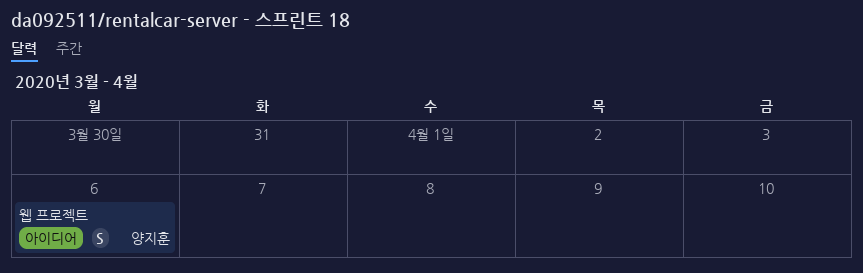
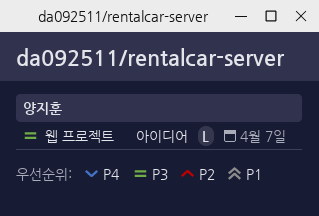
웹 프로젝트, estimate: S -> L
웹 프로젝트, due: Apr 6 -> Apr 7

